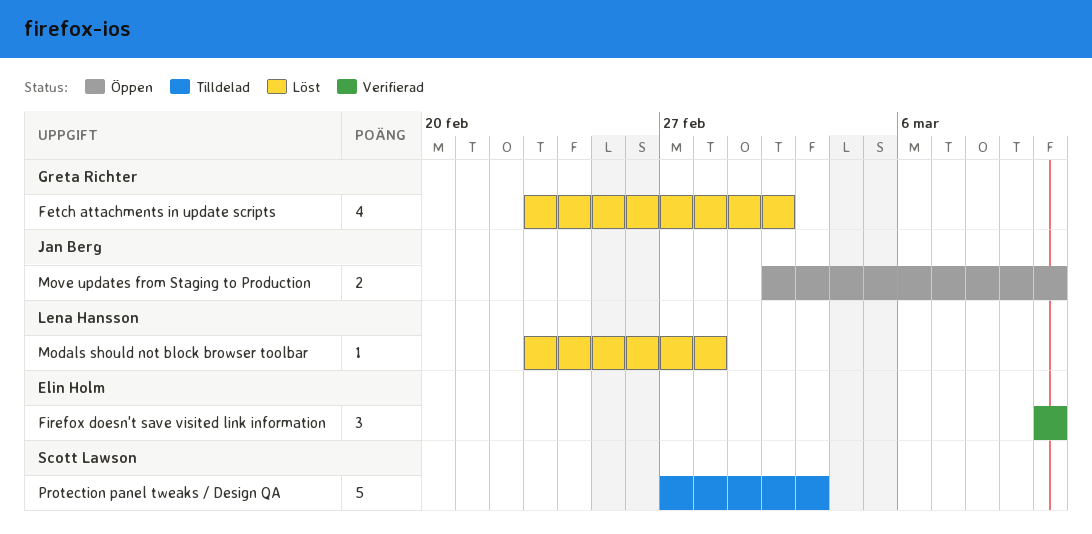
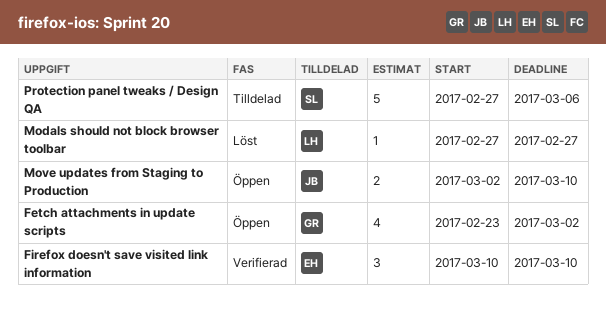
Fetch attachments in update scripts, status: Löst -> Öppen
Modals should not block browser toolbar, start: Feb 23 -> Feb 27
Modals should not block browser toolbar, due: Feb 28 -> Feb 27
Protection panel tweaks / Design QA, due: Mar 3 -> Mar 6

